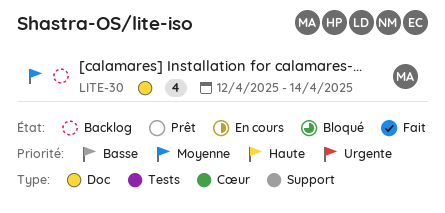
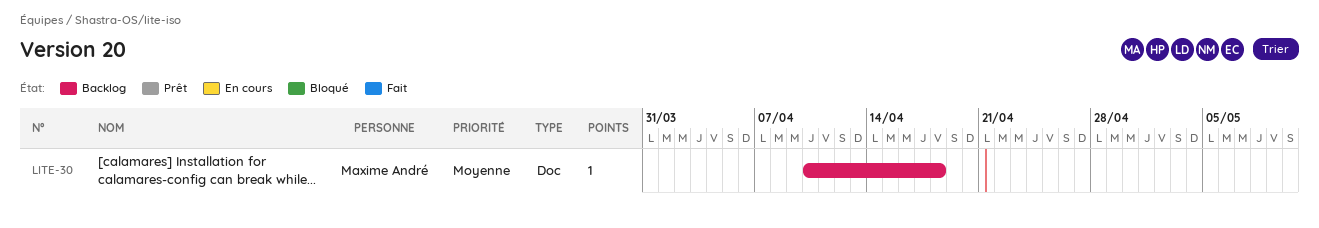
LITE-30, estimate: 4 -> 1
LITE-30, start: Apr 12 -> Apr 10
LITE-30, due: Apr 14 -> Apr 18

